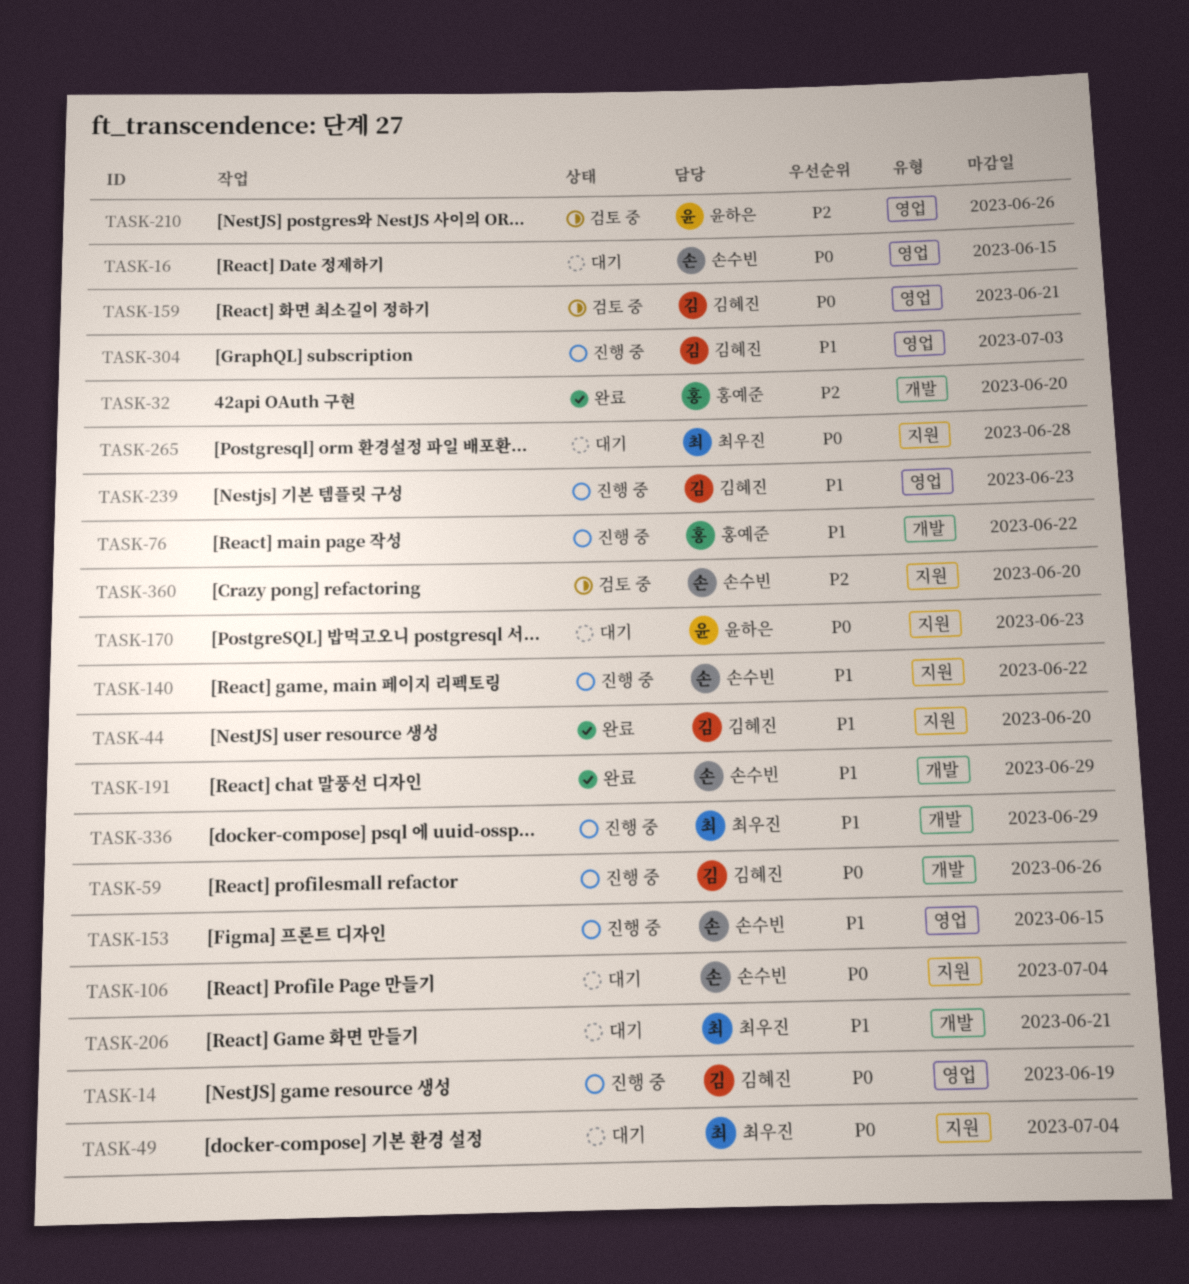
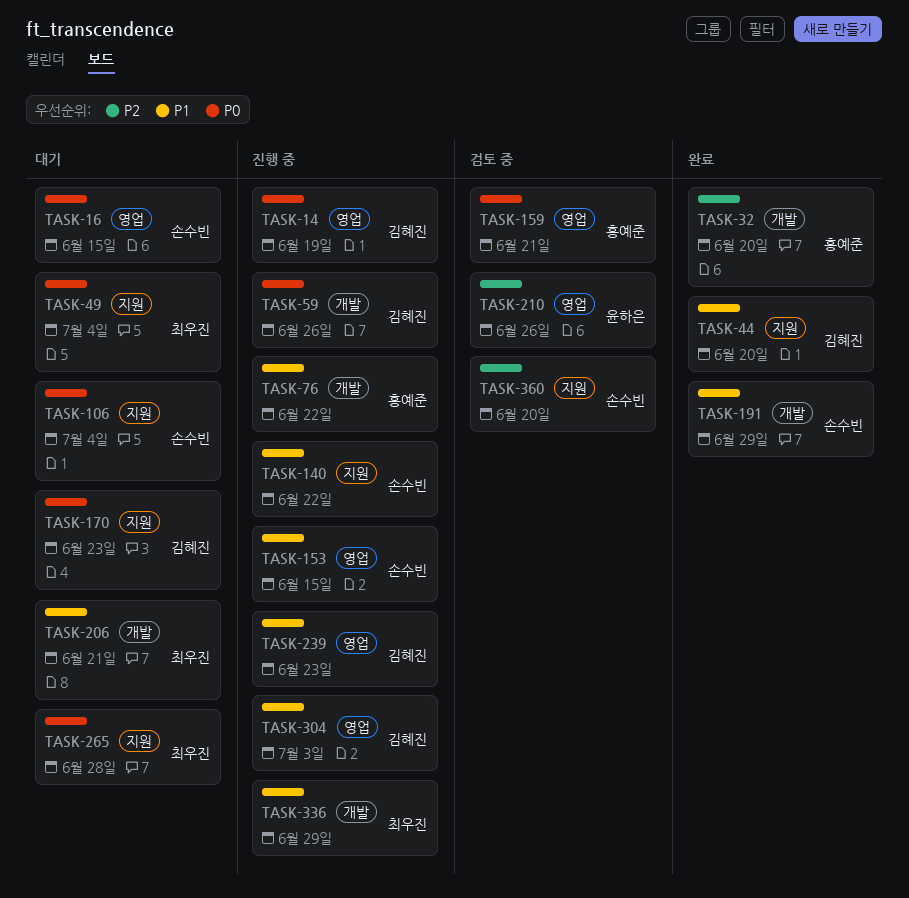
TASK-159, owner: 김혜진 -> 홍예준
TASK-170, owner: 윤하은 -> 김혜진

